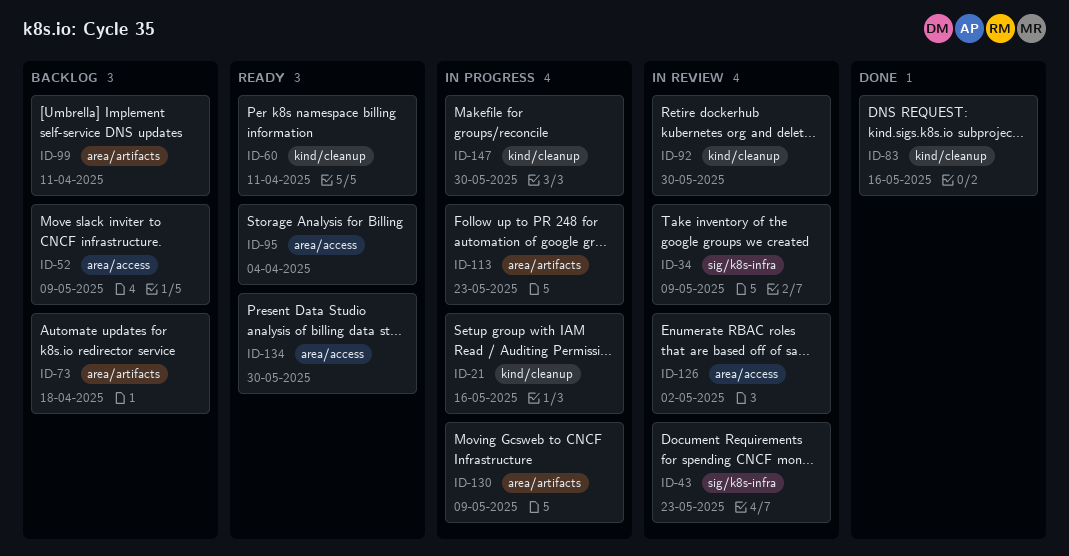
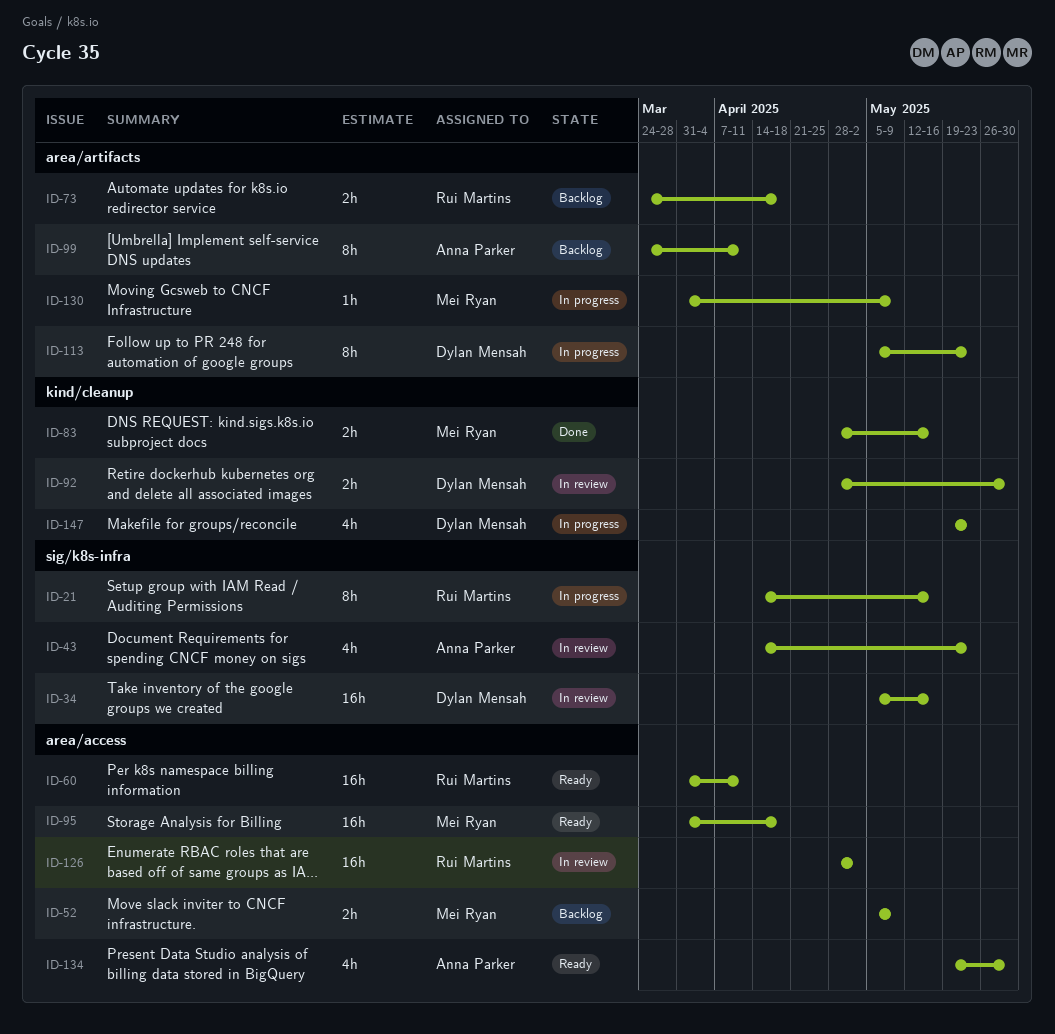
ID-21, label: kind/cleanup -> sig/k8s-infra
ID-34, due: May 9 -> May 16
ID-60, label: kind/cleanup -> area/access
ID-95, due: Apr 4 -> Apr 18
ID-147, due: May 30 -> May 23

